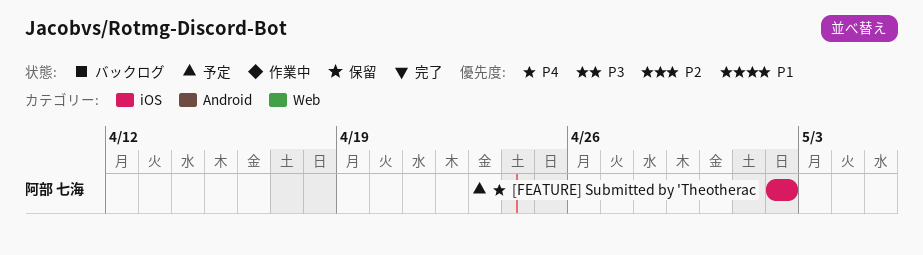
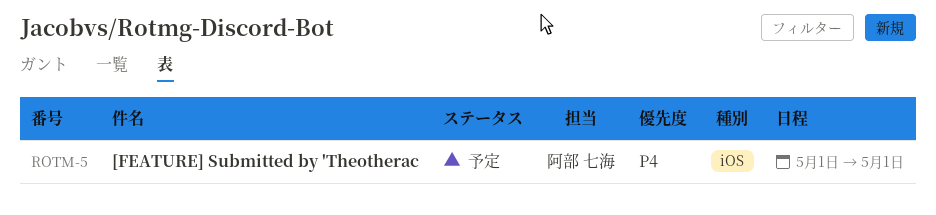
[FEATURE] Submitted by 'Theotherac, start: May 2 -> May 1
[FEATURE] Submitted by 'Theotherac, due: May 2 -> May 1

